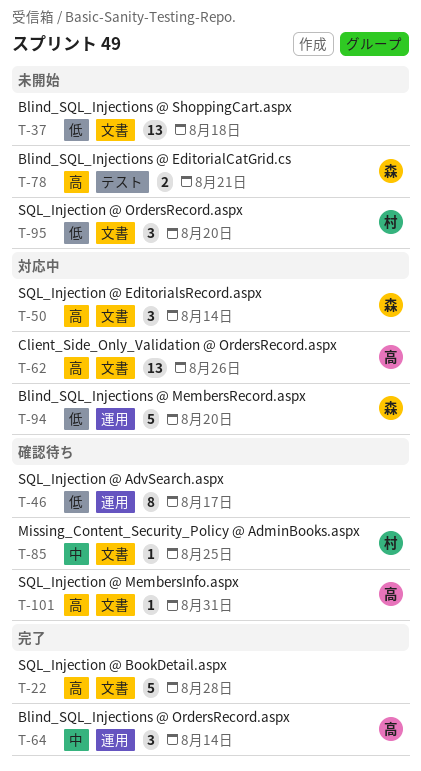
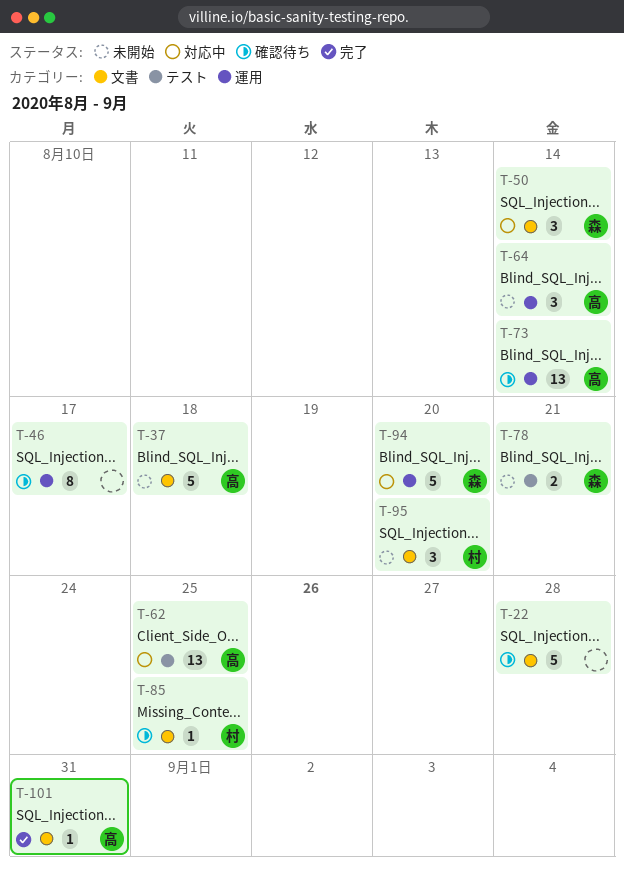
T-22, status: 完了 -> 確認待ち
T-37, owner: none -> 高
T-37, estimate: 13 -> 5
T-62, label: 文書 -> テスト
T-62, due: Aug 26 -> Aug 25
T-64, status: 完了 -> 未開始
T-73: none -> present
T-101, status: 確認待ち -> 完了

